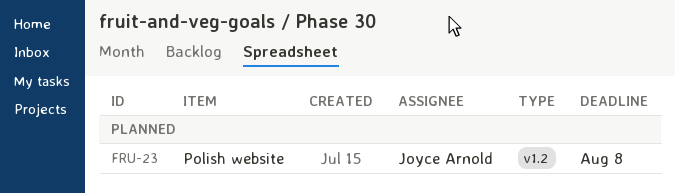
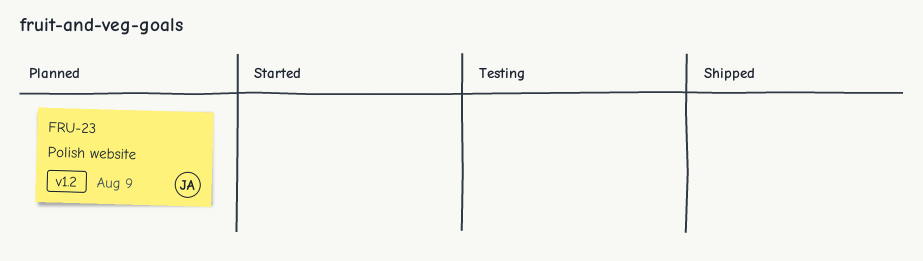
FRU-23, due: Aug 8 -> Aug 9

